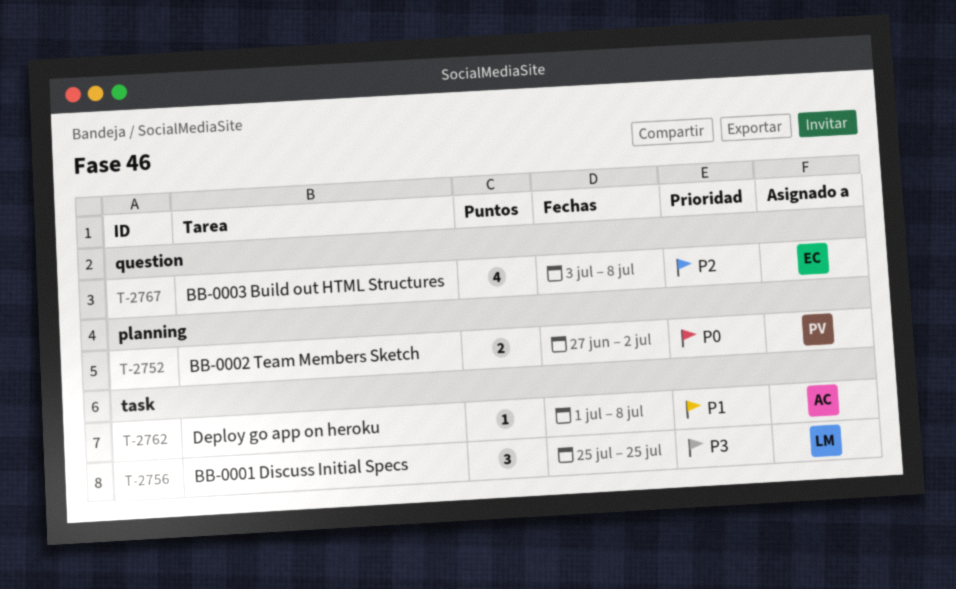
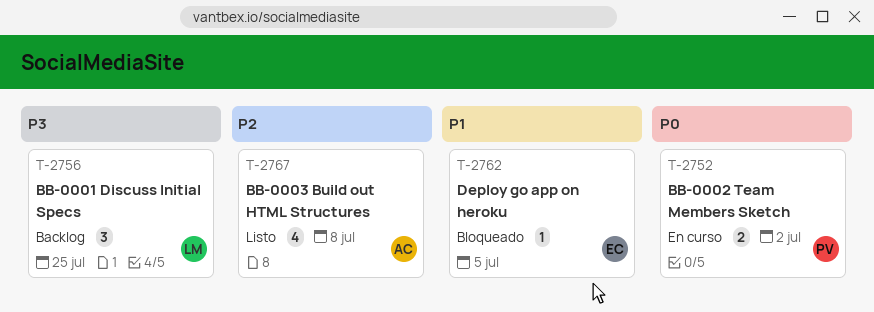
T-2762, owner: AC -> EC
T-2762, due: Jul 8 -> Jul 5
T-2767, owner: EC -> AC

